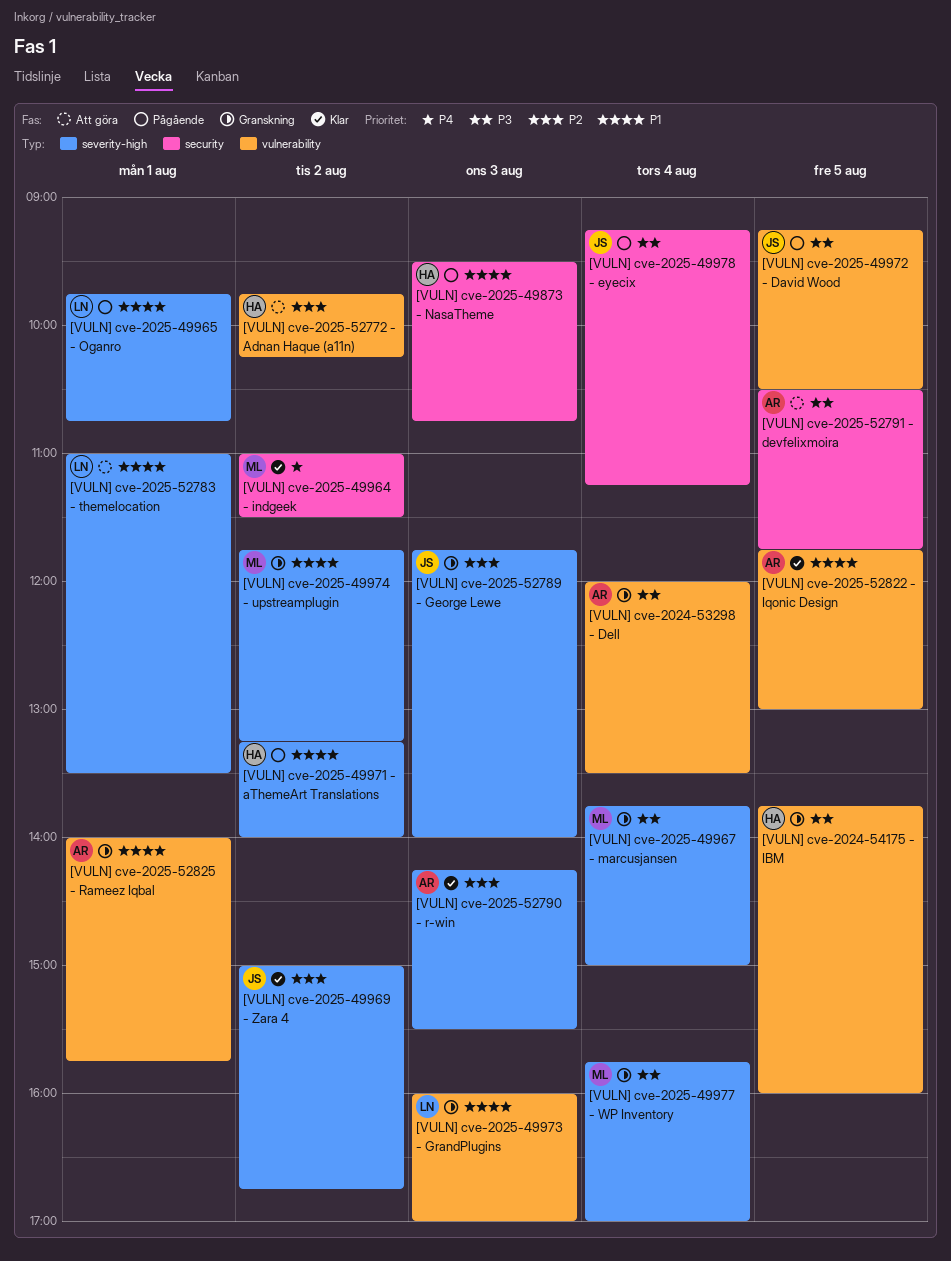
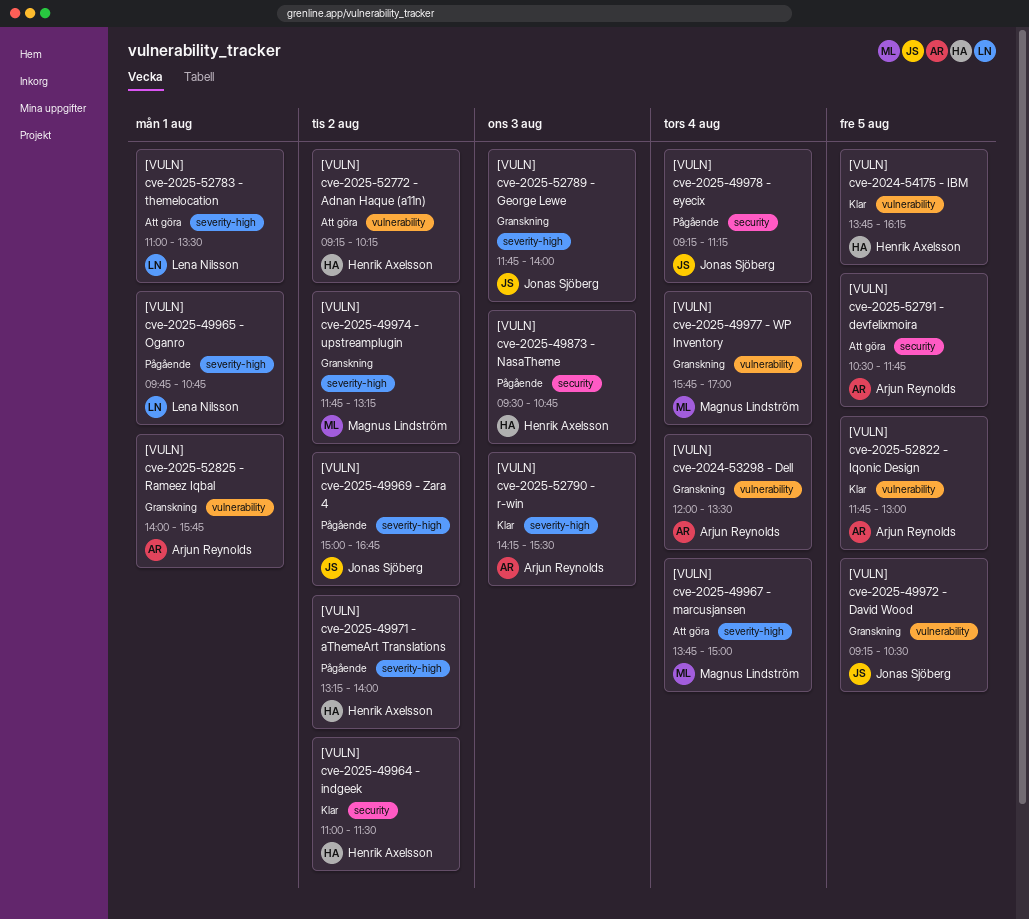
[VULN] cve-2024-54175 - IBM, status: Granskning -> Klar
[VULN] cve-2024-54175 - IBM, ends: 16:00 -> 16:15
[VULN] cve-2025-49964 - indgeek, owner: Magnus Lindström -> Henrik Axelsson
[VULN] cve-2025-49967 - marcusjansen, status: Granskning -> Att göra
[VULN] cve-2025-49969 - Zara 4, status: Klar -> Pågående
[VULN] cve-2025-49972 - David Wood, status: Pågående -> Granskning
[VULN] cve-2025-49973 - GrandPlugins: present -> none
[VULN] cve-2025-49977 - WP Inventory, label: severity-high -> vulnerability
[VULN] cve-2025-52772 - Adnan Haque (a11n), begins: 09:45 -> 09:15

